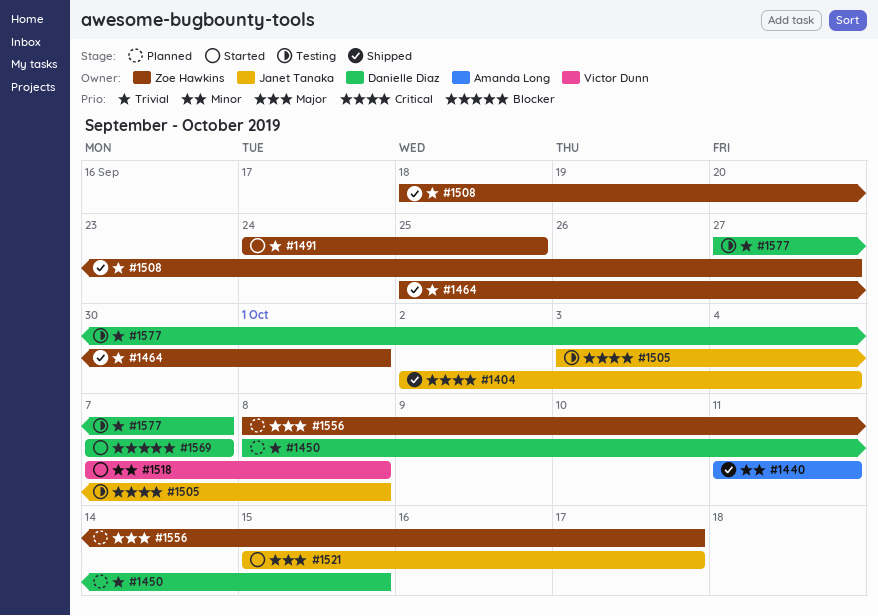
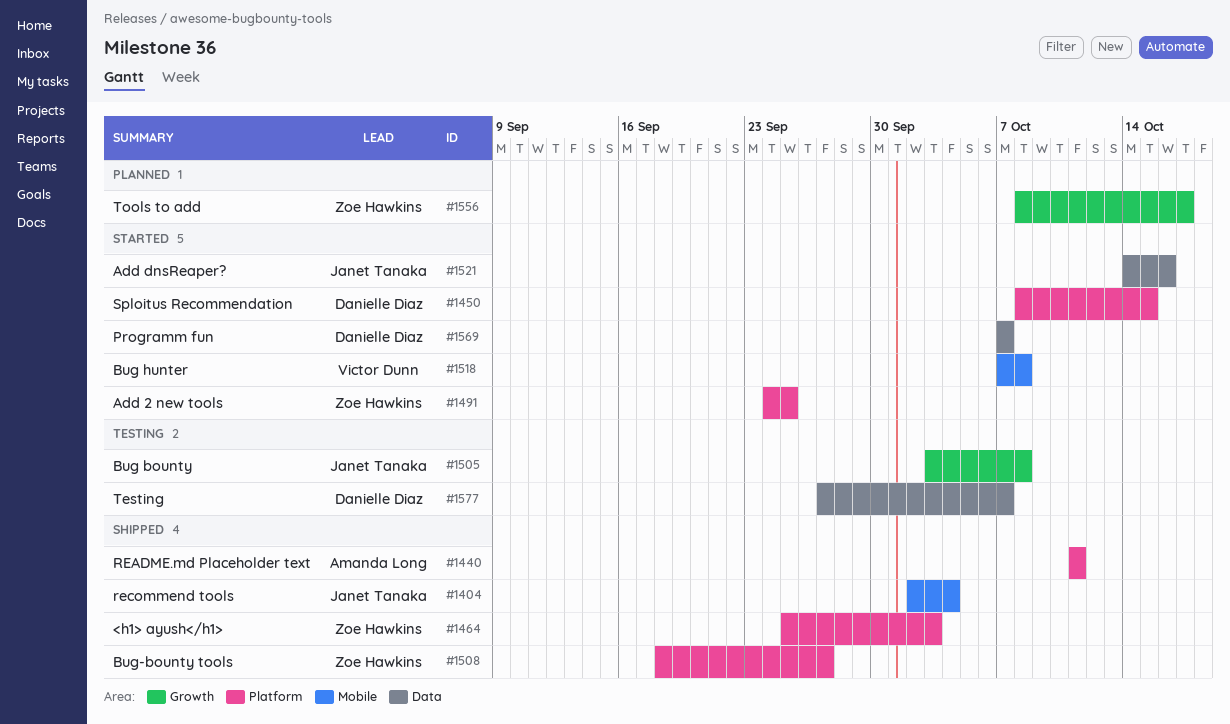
#1450, status: Planned -> Started
#1464, due: Oct 1 -> Oct 3
#1521, start: Oct 15 -> Oct 14
#1521, due: Oct 17 -> Oct 16

